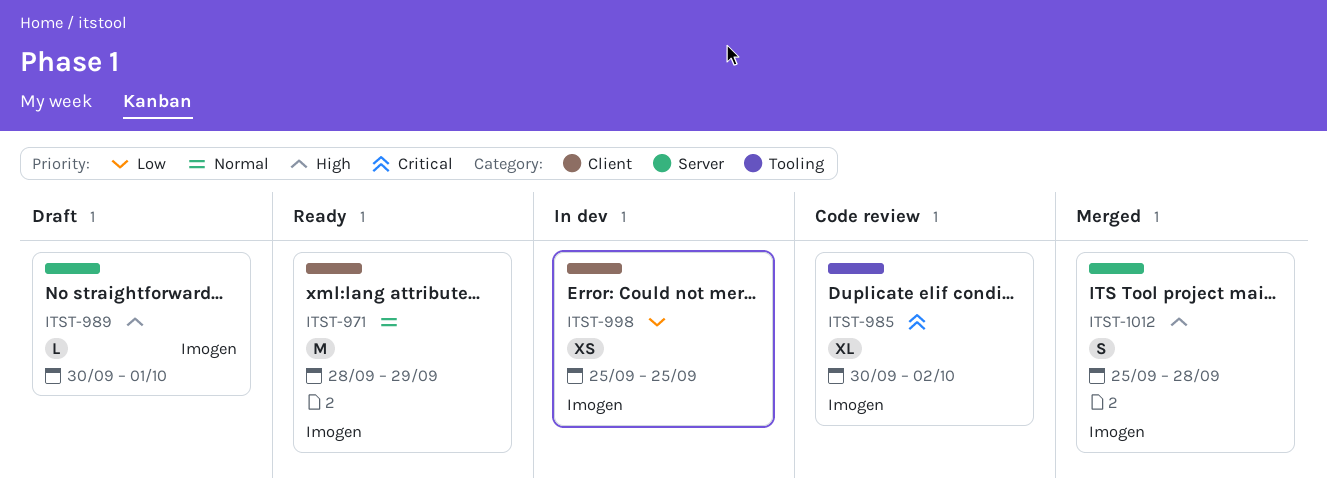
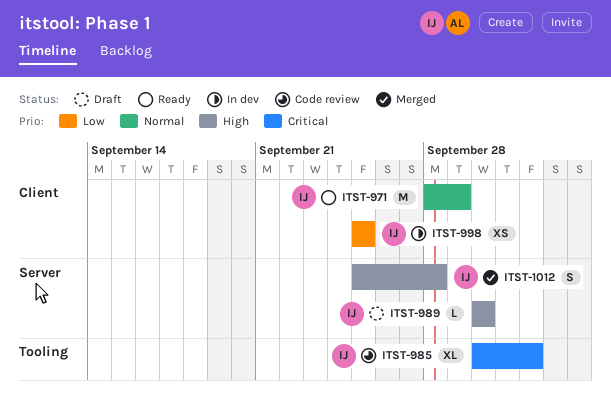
ITST-989, due: Oct 1 -> Sep 30

